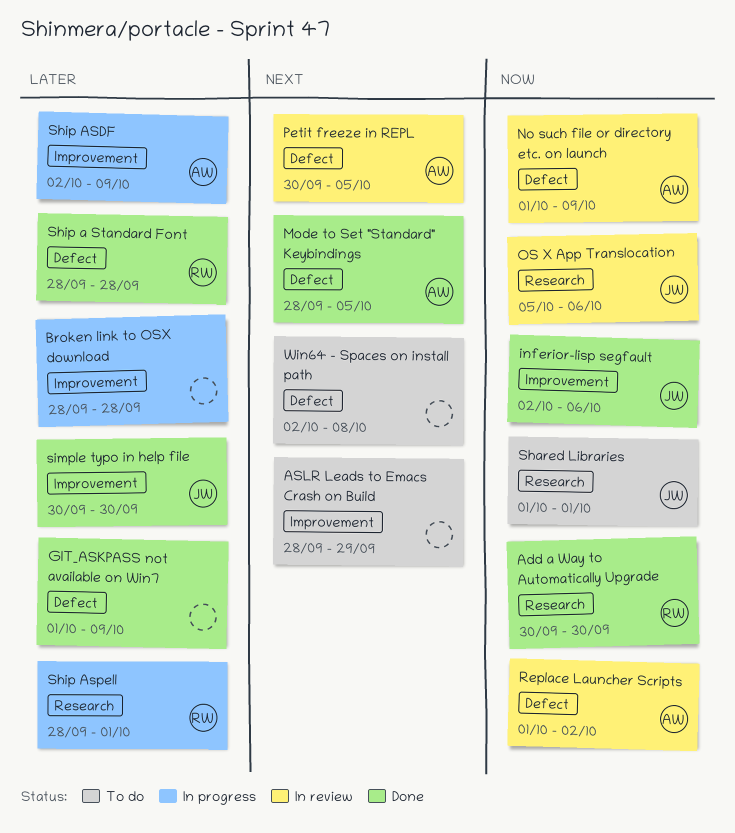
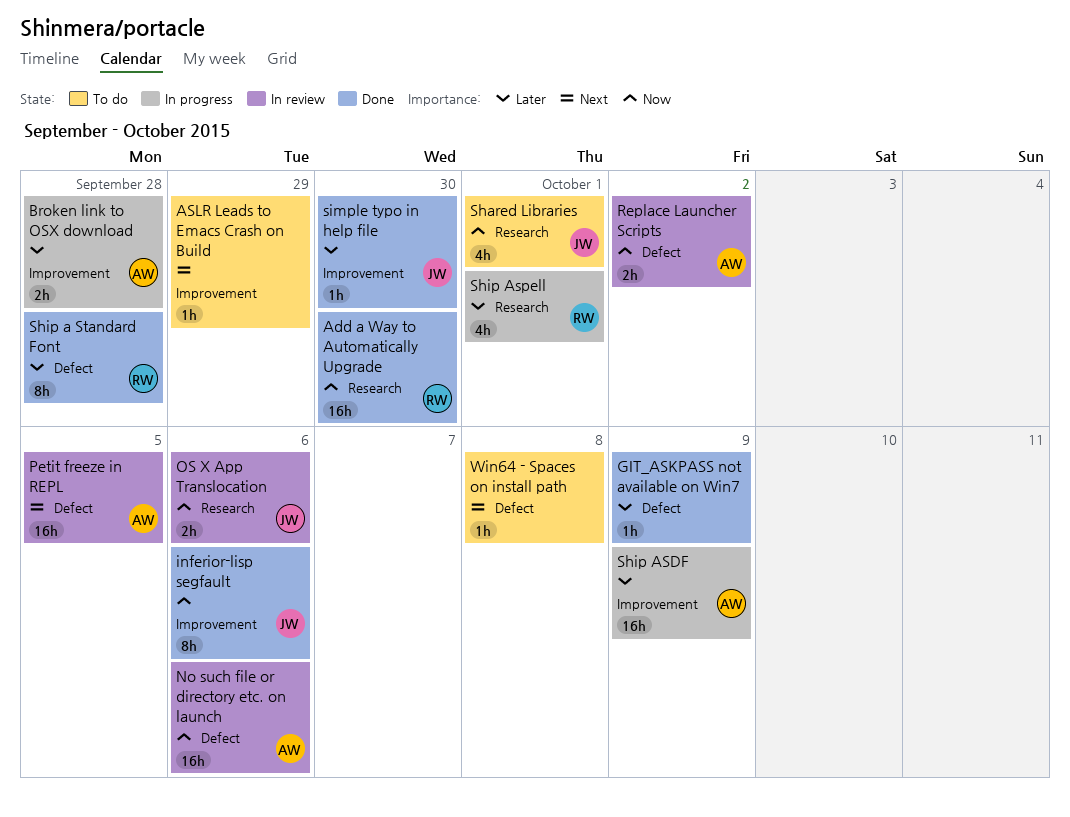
Broken link to OSX download, owner: none -> AW
Mode to Set "Standard" Keybindings: present -> none
No such file or directory etc. on launch, due: Oct 9 -> Oct 6

